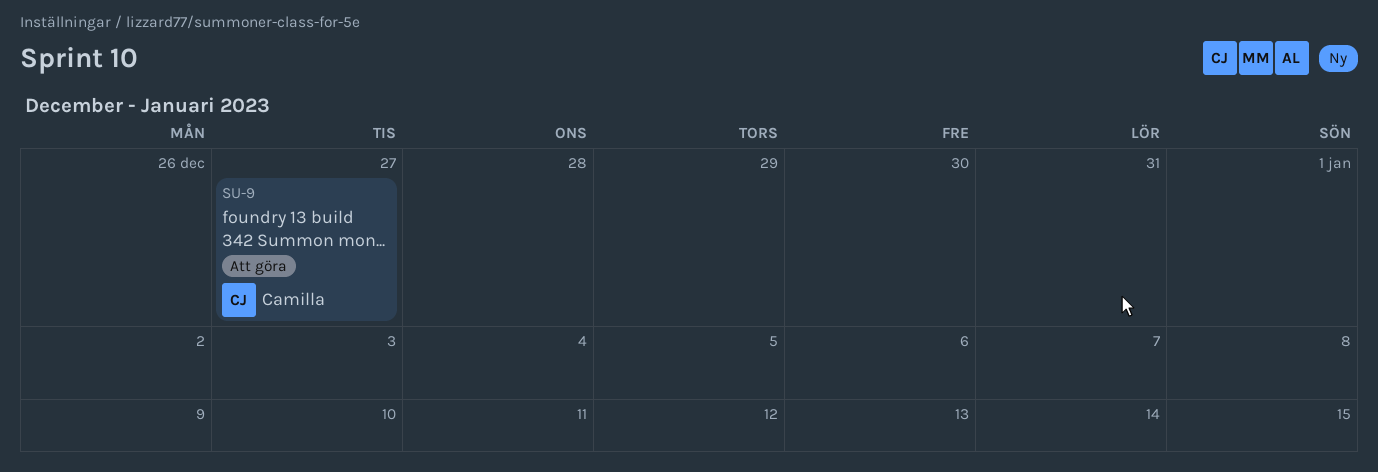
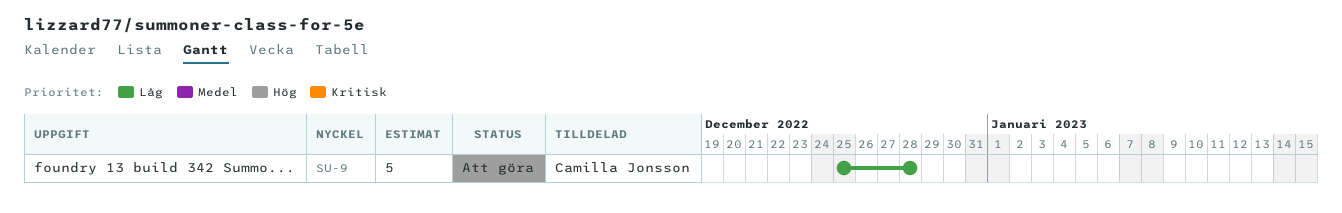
SU-9, due: Dec 27 -> Dec 28

